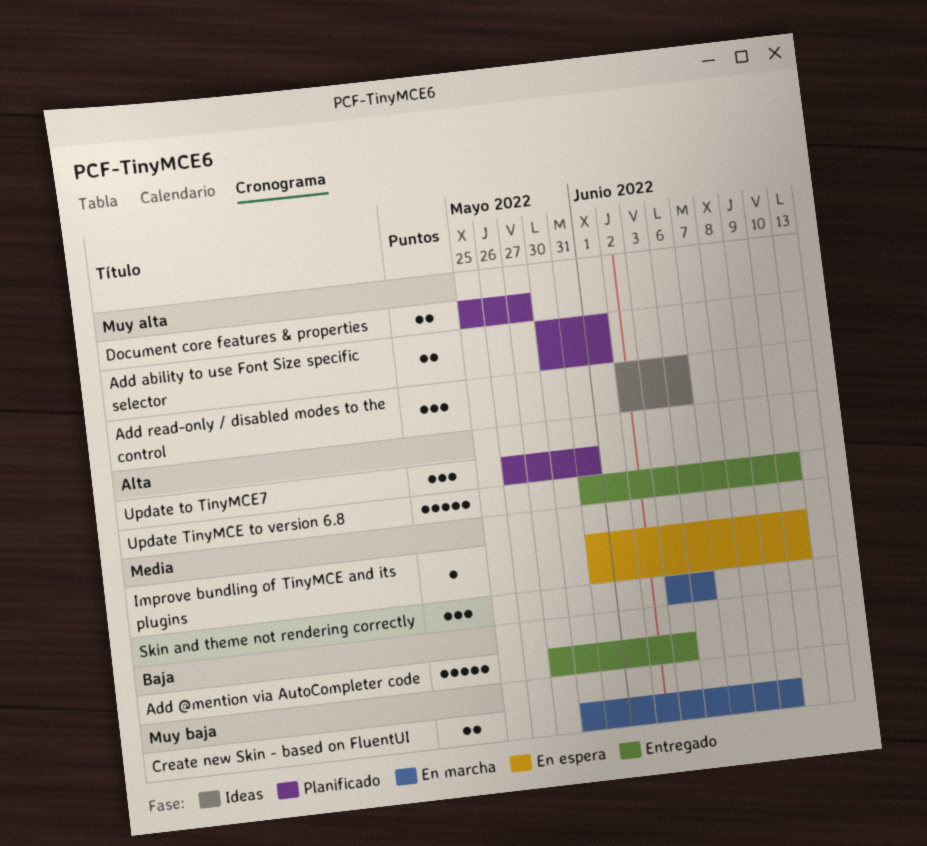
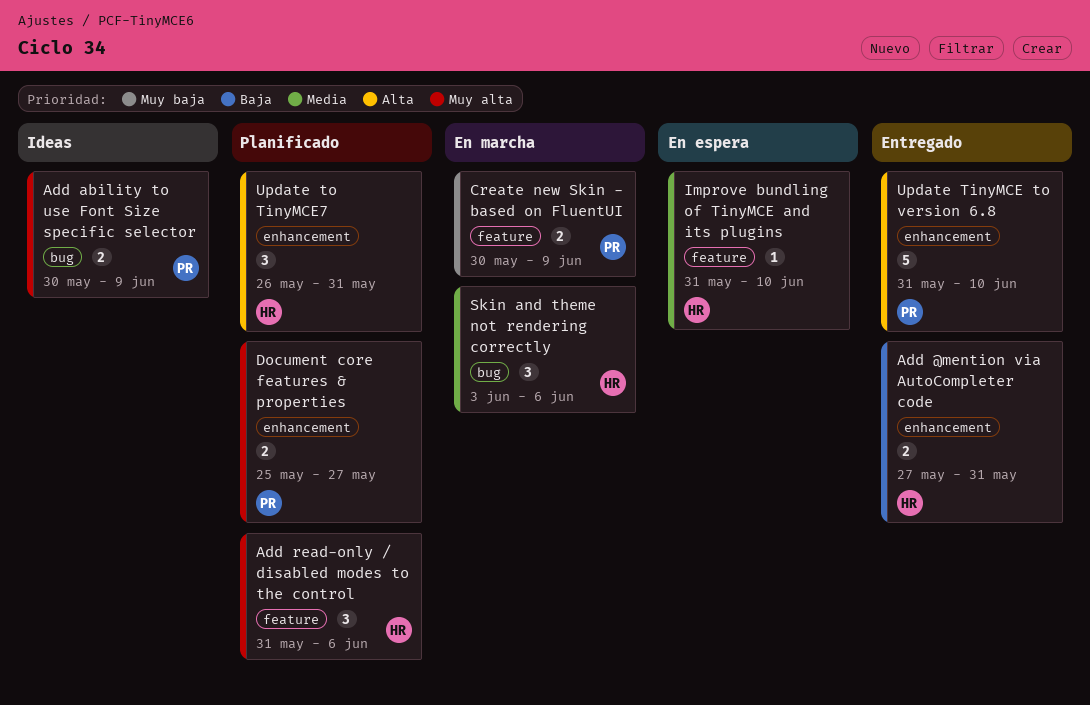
Add @mention via AutoCompleter code, estimate: 5 -> 2
Add @mention via AutoCompleter code, due: Jun 3 -> May 31
Add ability to use Font Size specific selector, status: Planificado -> Ideas
Add ability to use Font Size specific selector, due: Jun 1 -> Jun 9
Add read-only / disabled modes to the control, status: Ideas -> Planificado
Add read-only / disabled modes to the control, start: Jun 2 -> May 31

